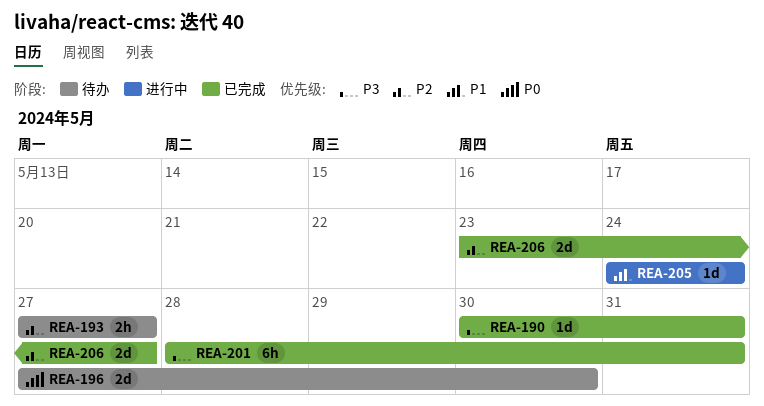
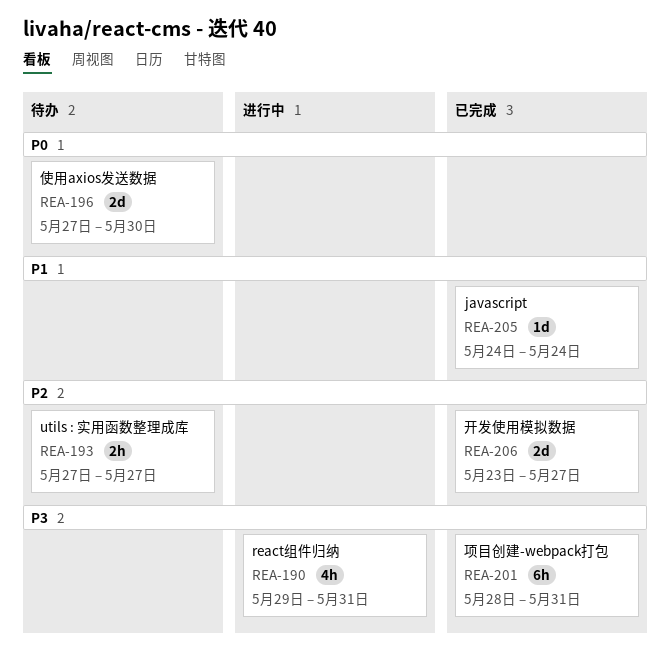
REA-190, status: 已完成 -> 进行中
REA-190, estimate: 1d -> 4h
REA-190, start: May 30 -> May 29
REA-205, status: 进行中 -> 已完成

